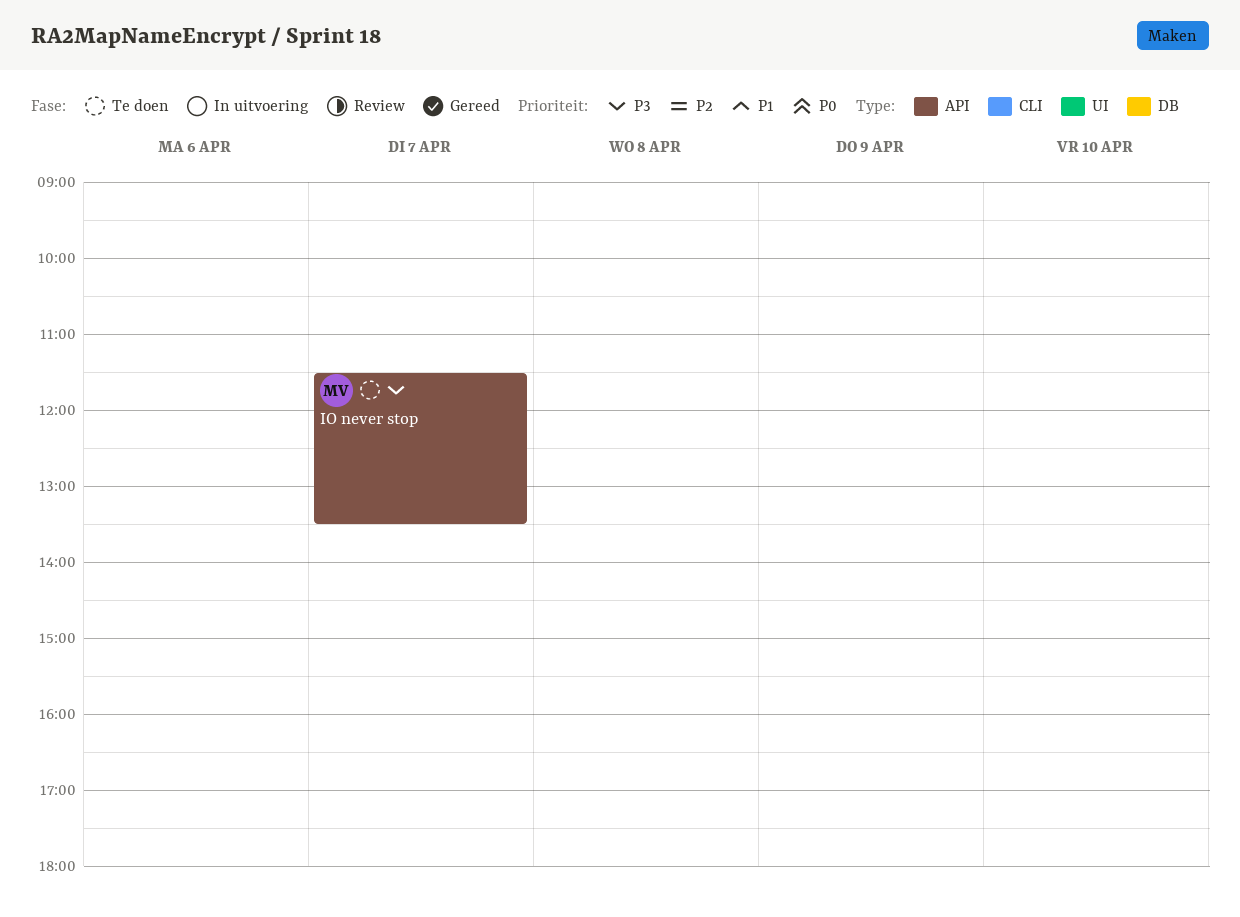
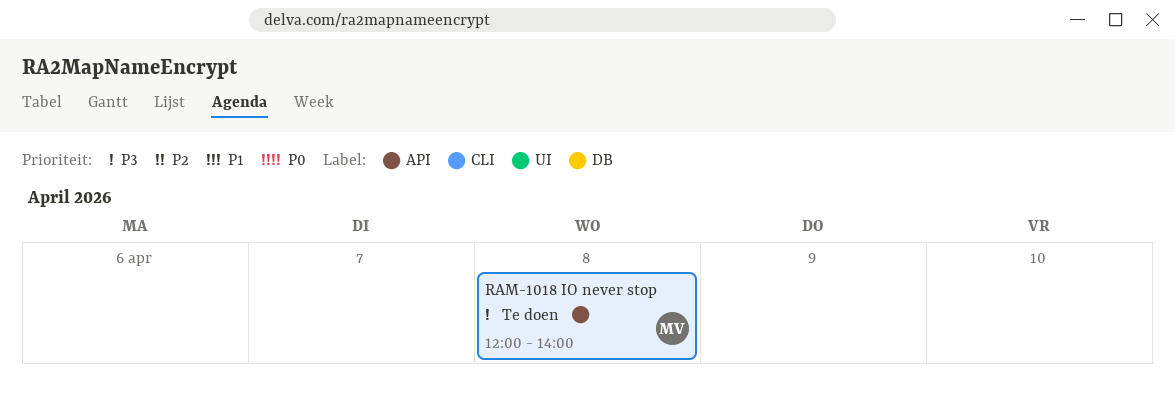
IO never stop, day: Apr 7 -> Apr 8
IO never stop, begins: 11:30 -> 12:00
IO never stop, ends: 13:30 -> 14:00

